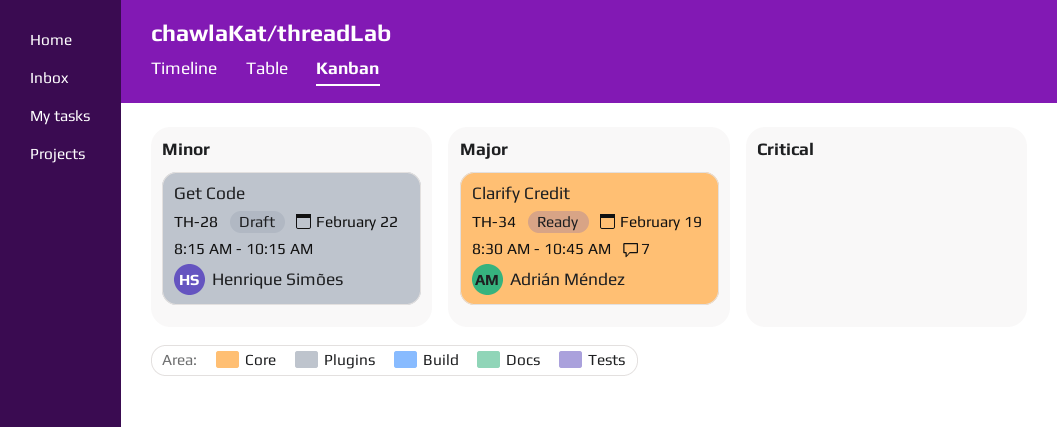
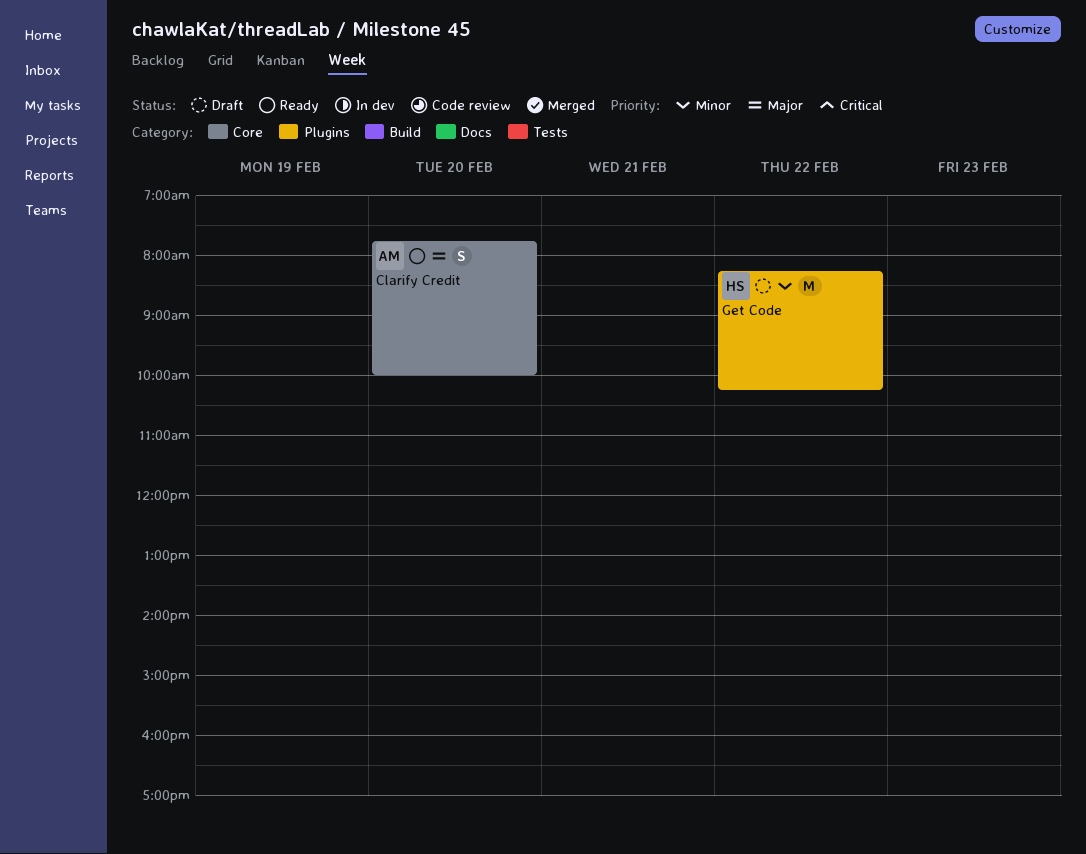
Clarify Credit, day: Feb 19 -> Feb 20
Clarify Credit, begins: 08:30 -> 07:45
Clarify Credit, ends: 10:45 -> 10:00

